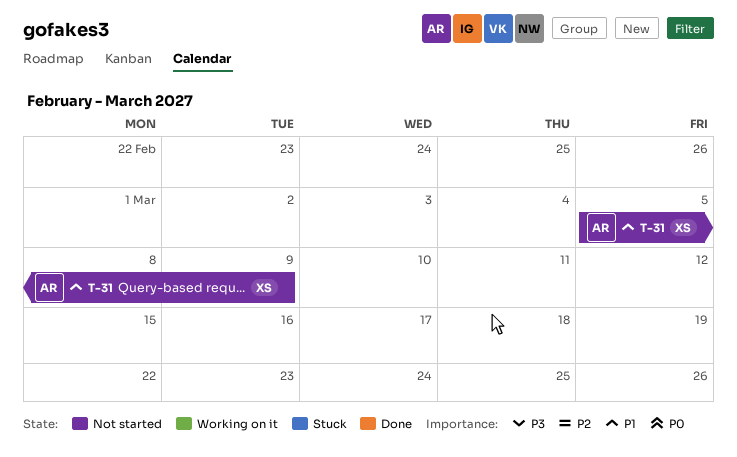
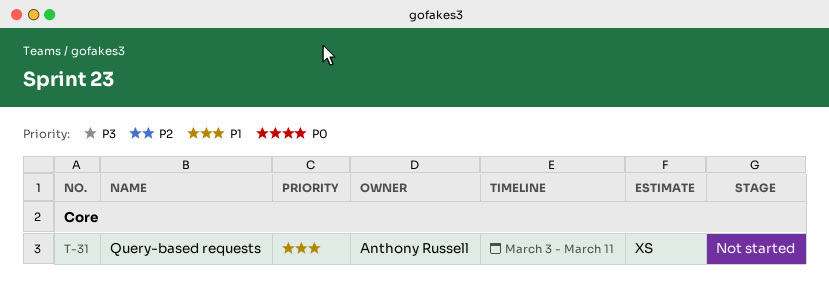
T-31, start: Mar 5 -> Mar 3
T-31, due: Mar 9 -> Mar 11

